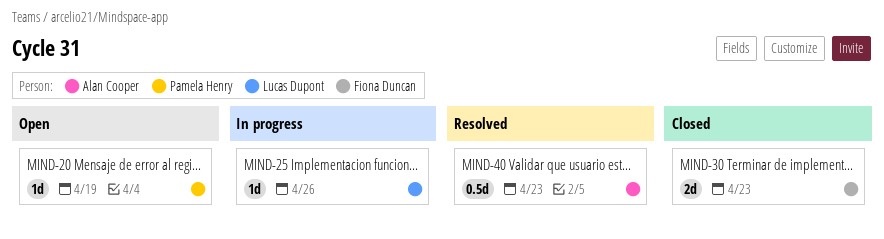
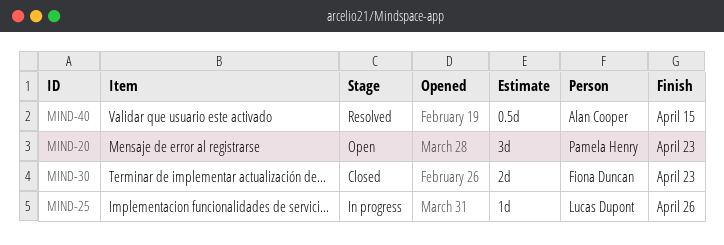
MIND-20, estimate: 1d -> 3d
MIND-20, due: Apr 19 -> Apr 23
MIND-40, due: Apr 23 -> Apr 15

